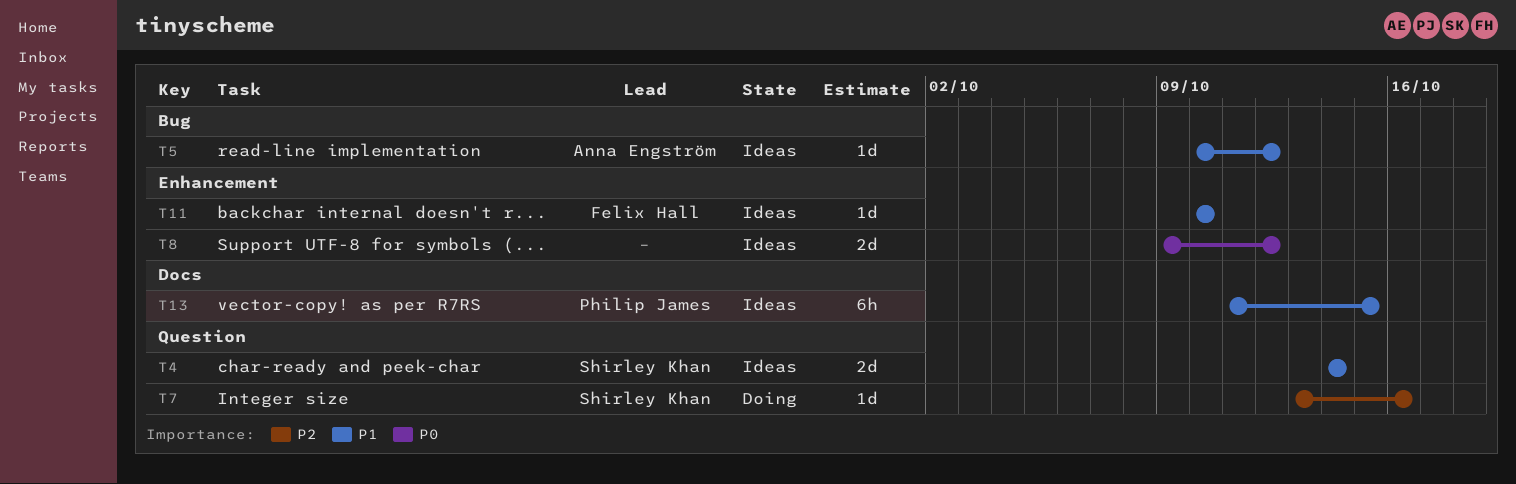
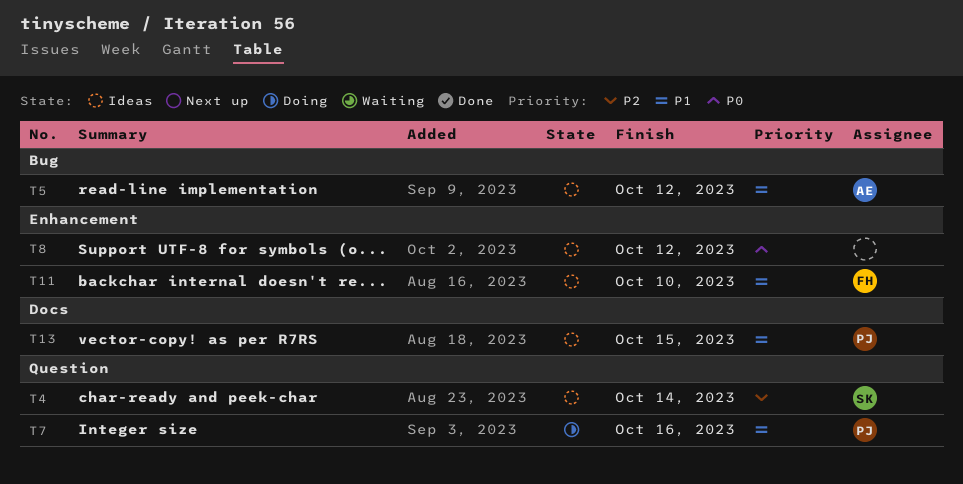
T4, priority: P1 -> P2
T7, owner: Shirley Khan -> Philip James
T7, priority: P2 -> P1

